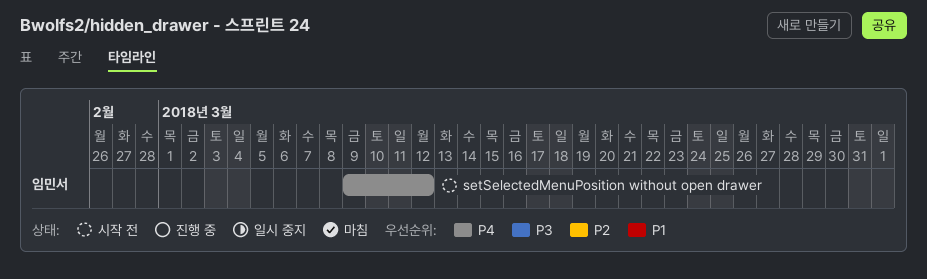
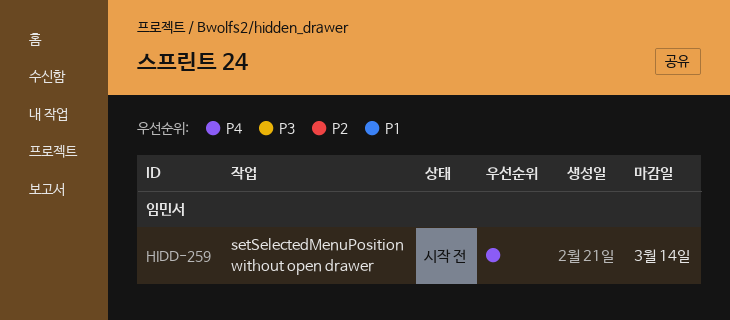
setSelectedMenuPosition without open drawer, due: Mar 12 -> Mar 14

